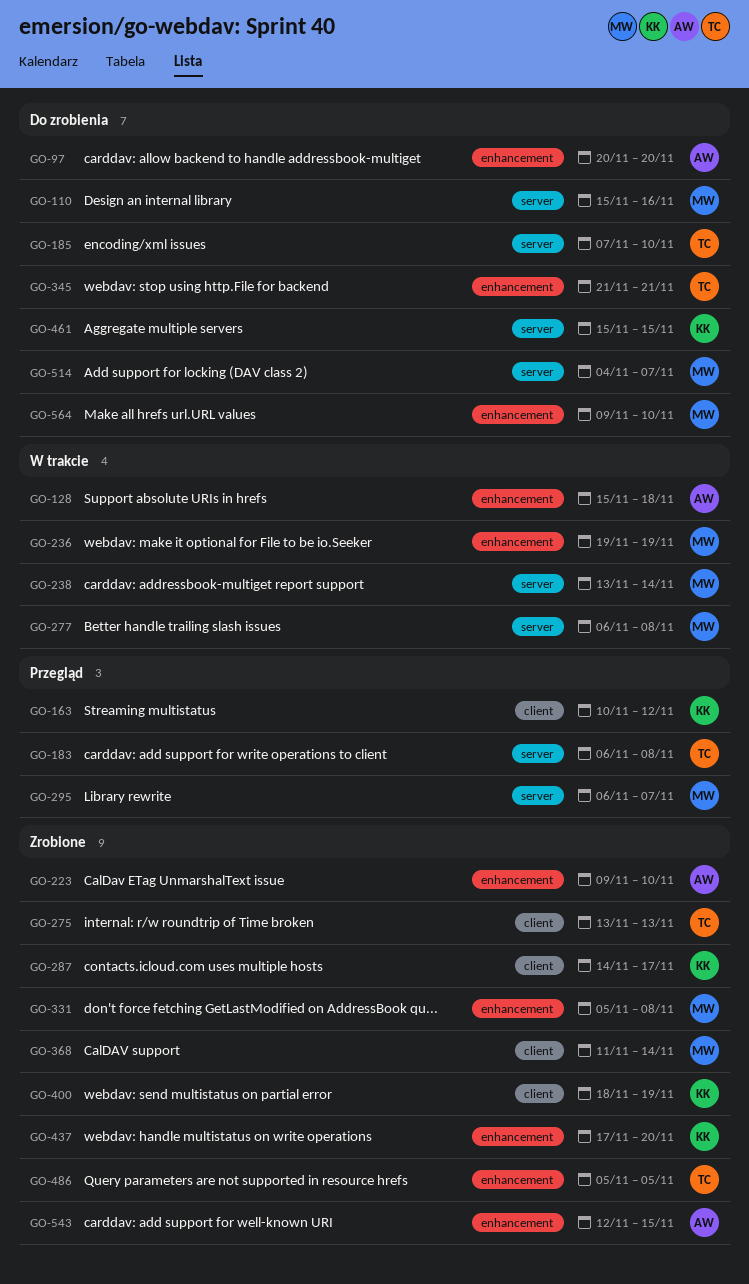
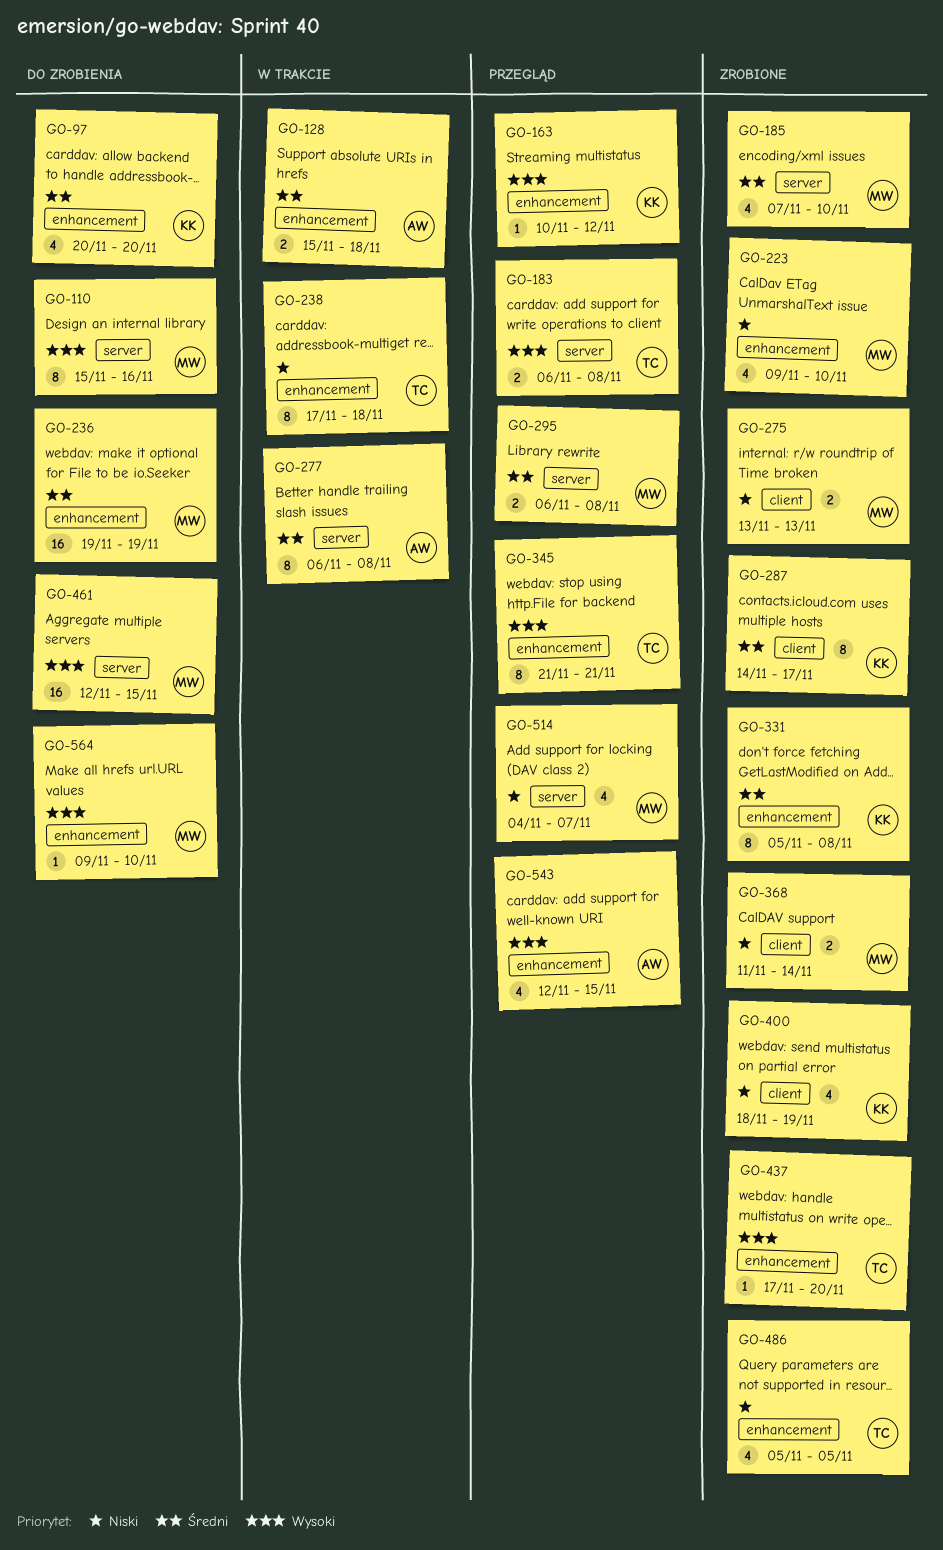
GO-97, owner: AW -> KK
GO-163, label: client -> enhancement
GO-185, status: Do zrobienia -> Zrobione
GO-185, owner: TC -> MW
GO-223, owner: AW -> MW
GO-236, status: W trakcie -> Do zrobienia
GO-238, owner: MW -> TC
GO-238, label: server -> enhancement
GO-238, start: Nov 13 -> Nov 17
GO-238, due: Nov 14 -> Nov 18
GO-275, owner: TC -> MW
GO-277, owner: MW -> AW
GO-295, due: Nov 7 -> Nov 8
GO-331, owner: MW -> KK
GO-345, status: Do zrobienia -> Przegląd
GO-437, owner: KK -> TC
GO-461, owner: KK -> MW
GO-461, start: Nov 15 -> Nov 12
GO-514, status: Do zrobienia -> Przegląd
GO-543, status: Zrobione -> Przegląd

